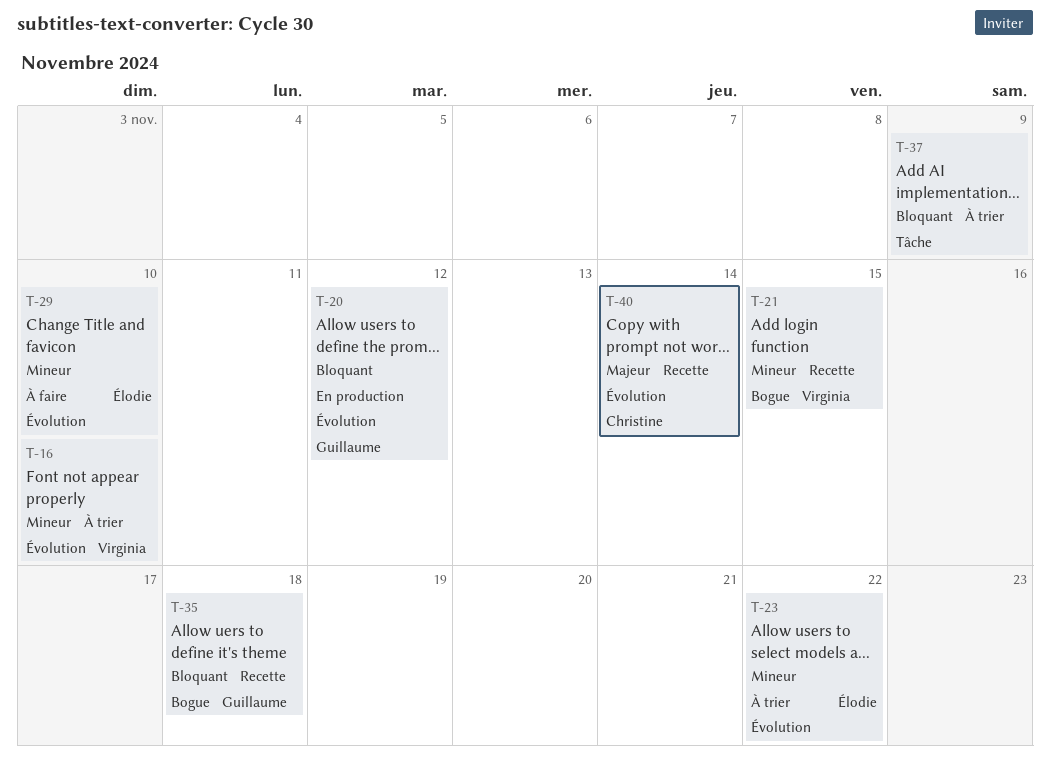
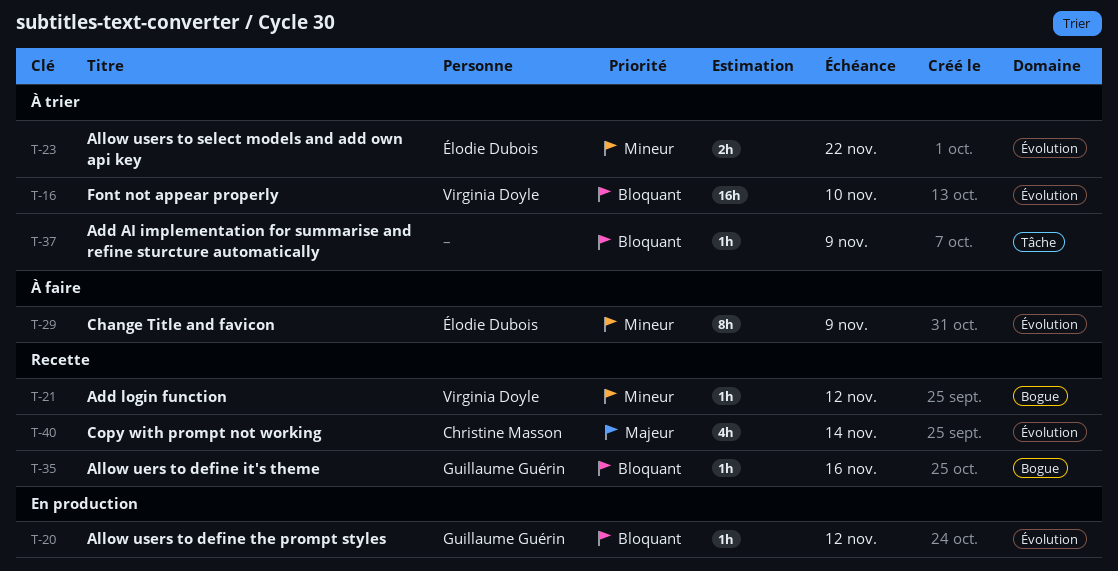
T-16, priority: Mineur -> Bloquant
T-21, due: Nov 15 -> Nov 12
T-29, due: Nov 10 -> Nov 9
T-35, due: Nov 18 -> Nov 16

